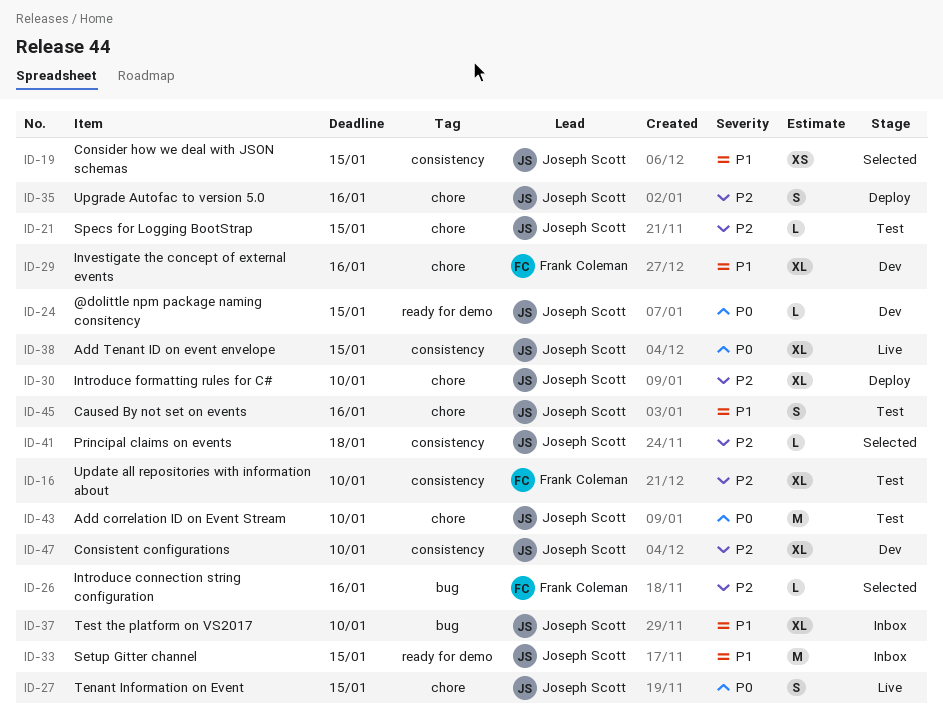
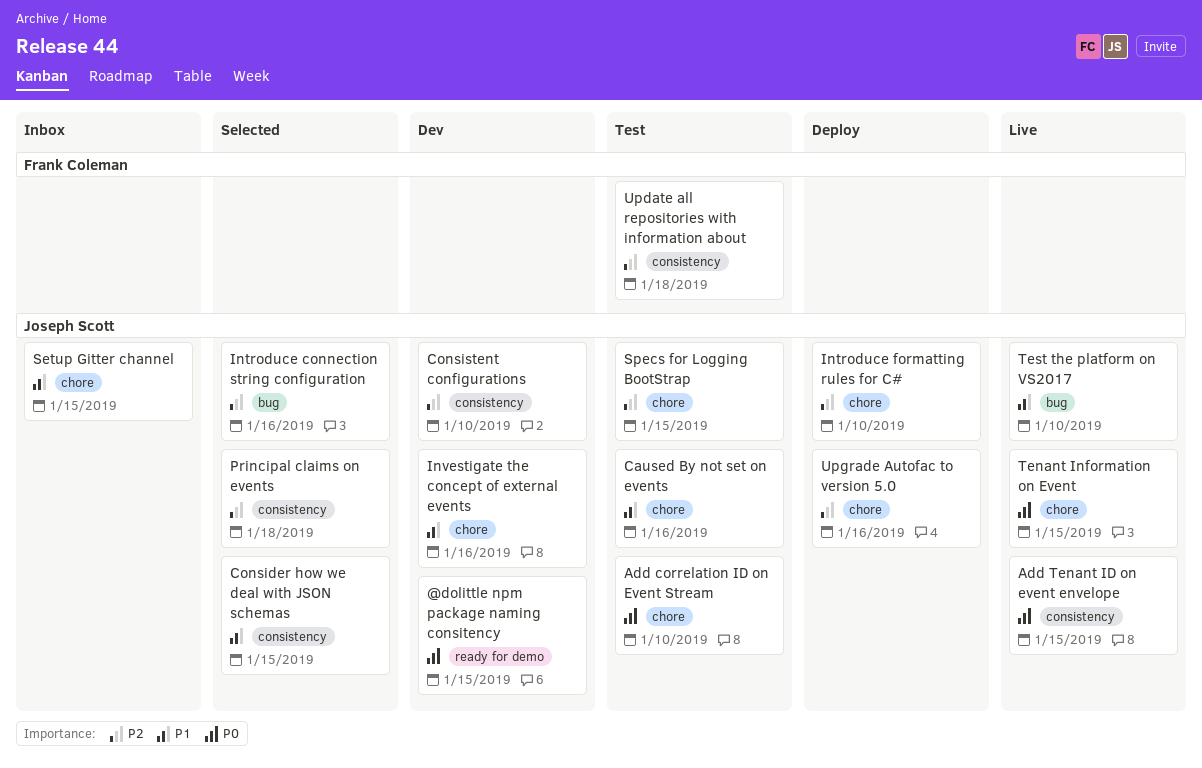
Introduce connection string configuration, owner: Frank Coleman -> Joseph Scott
Investigate the concept of external events, owner: Frank Coleman -> Joseph Scott
Setup Gitter channel, label: ready for demo -> chore
Test the platform on VS2017, status: Inbox -> Live
Update all repositories with information about, due: Jan 10 -> Jan 18

